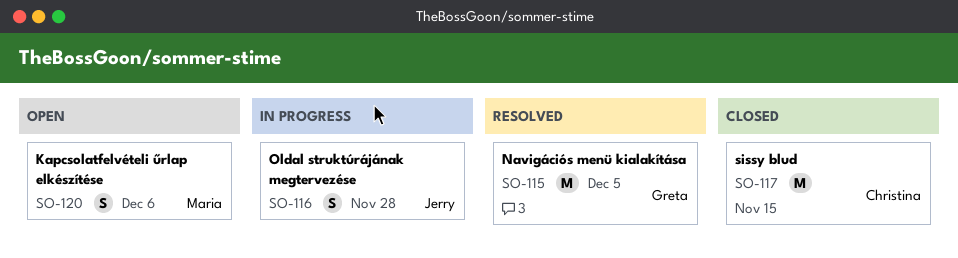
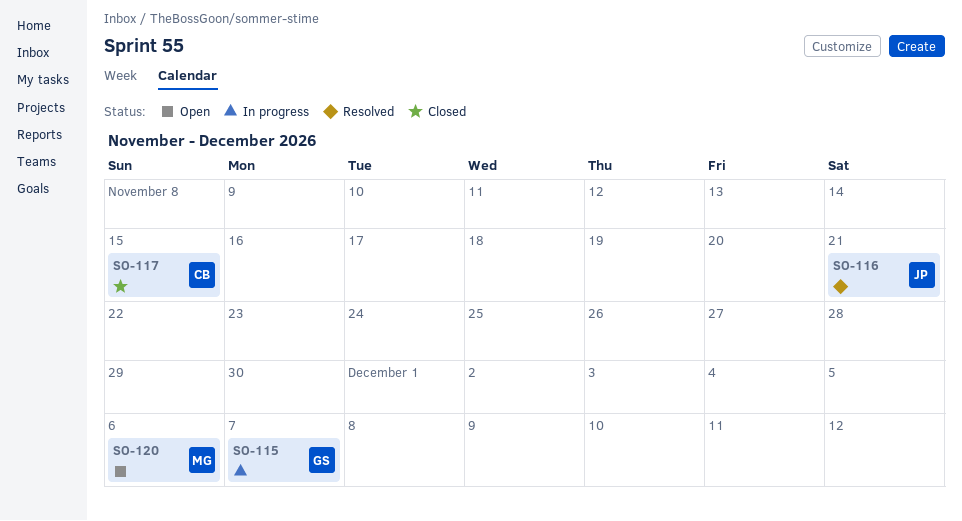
SO-115, status: Resolved -> In progress
SO-115, due: Dec 5 -> Dec 7
SO-116, status: In progress -> Resolved
SO-116, due: Nov 28 -> Nov 21

